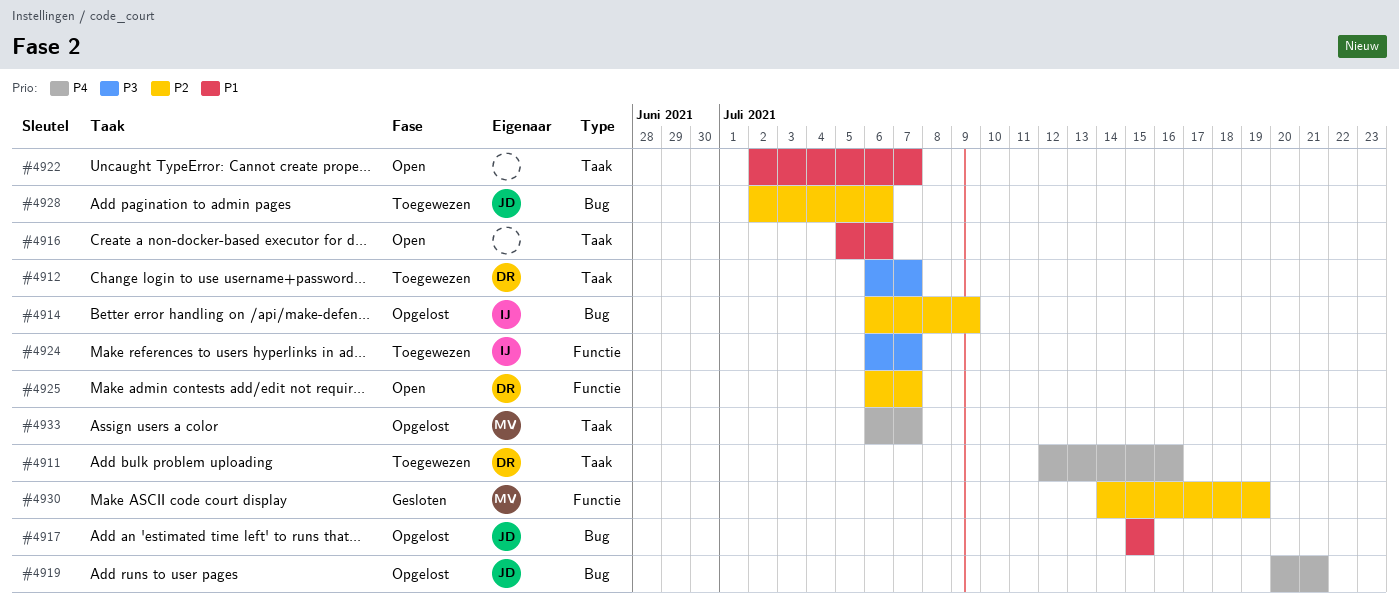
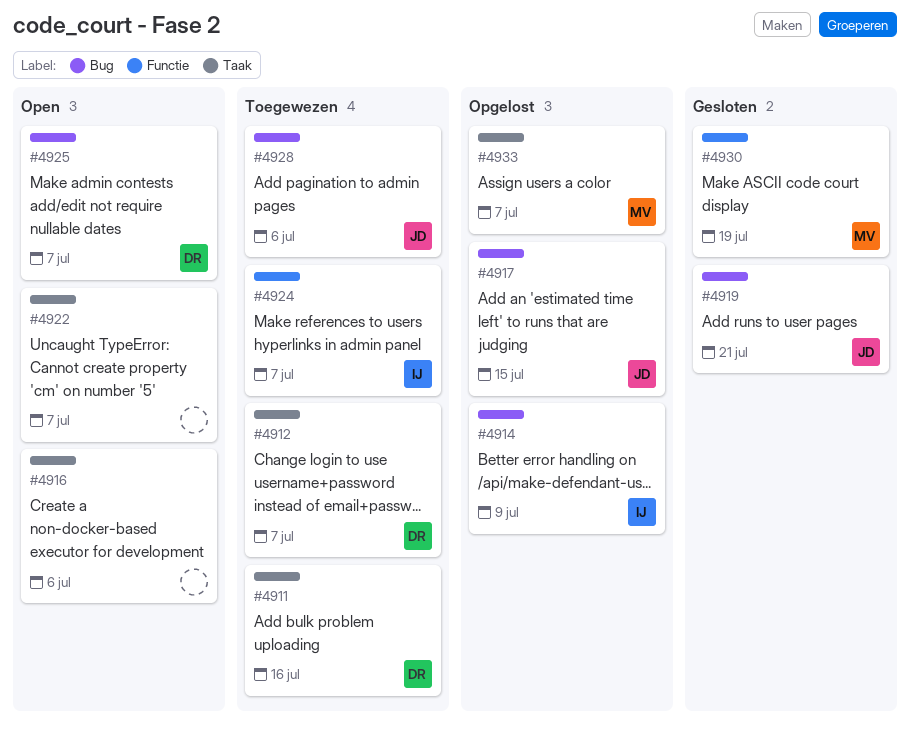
#4919, status: Opgelost -> Gesloten
#4925, label: Functie -> Bug

